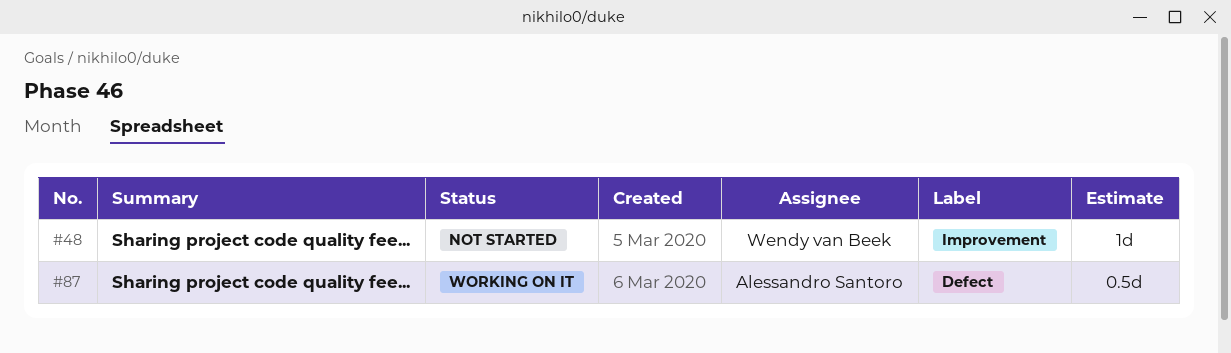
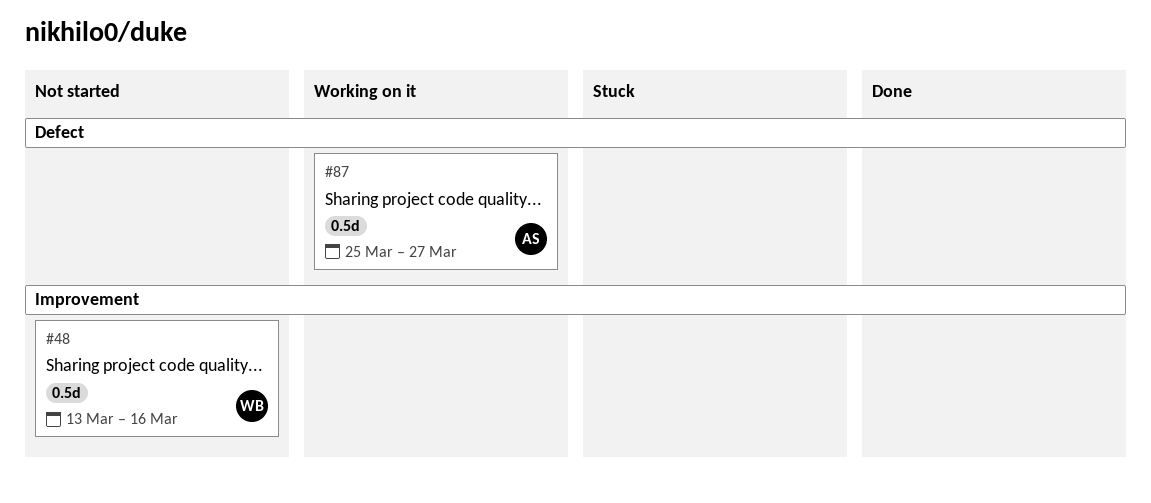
#48, estimate: 1d -> 0.5d

